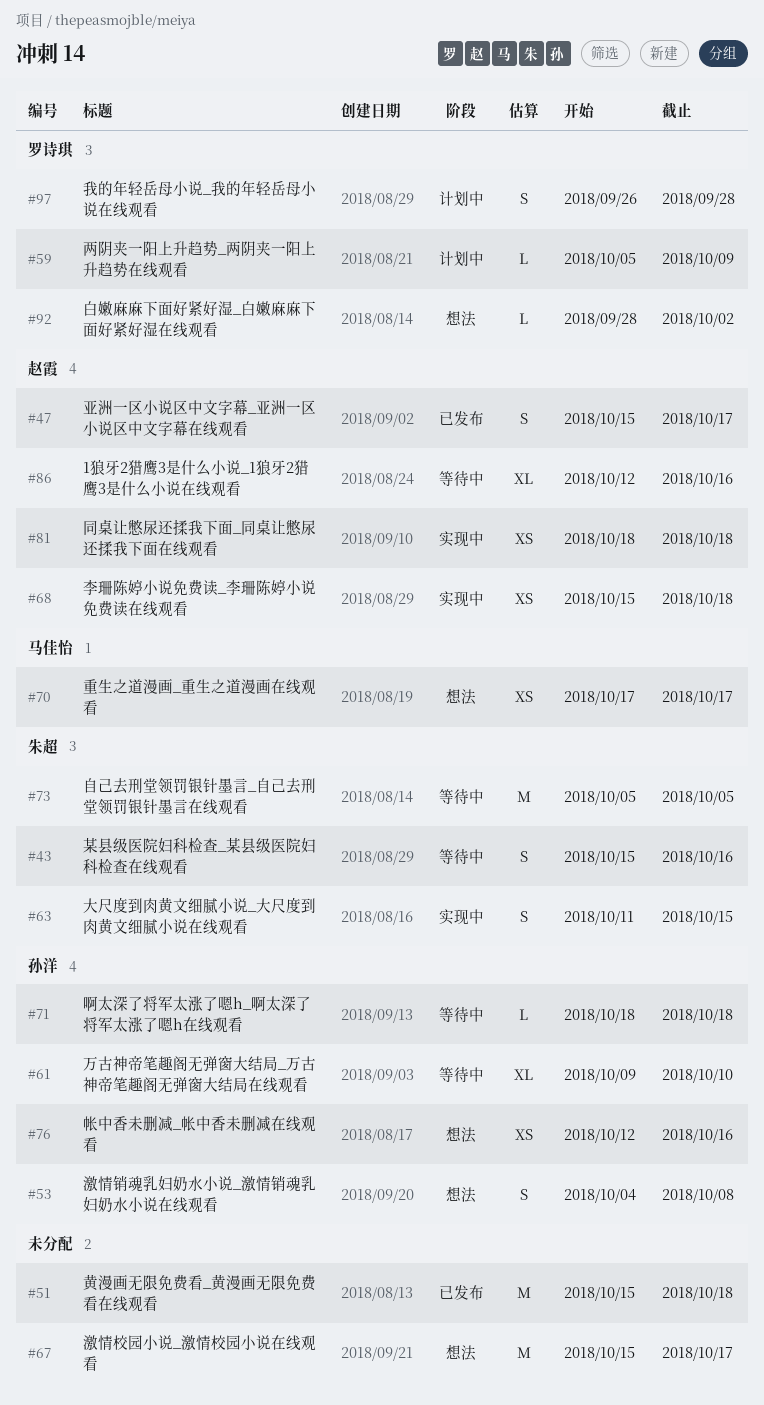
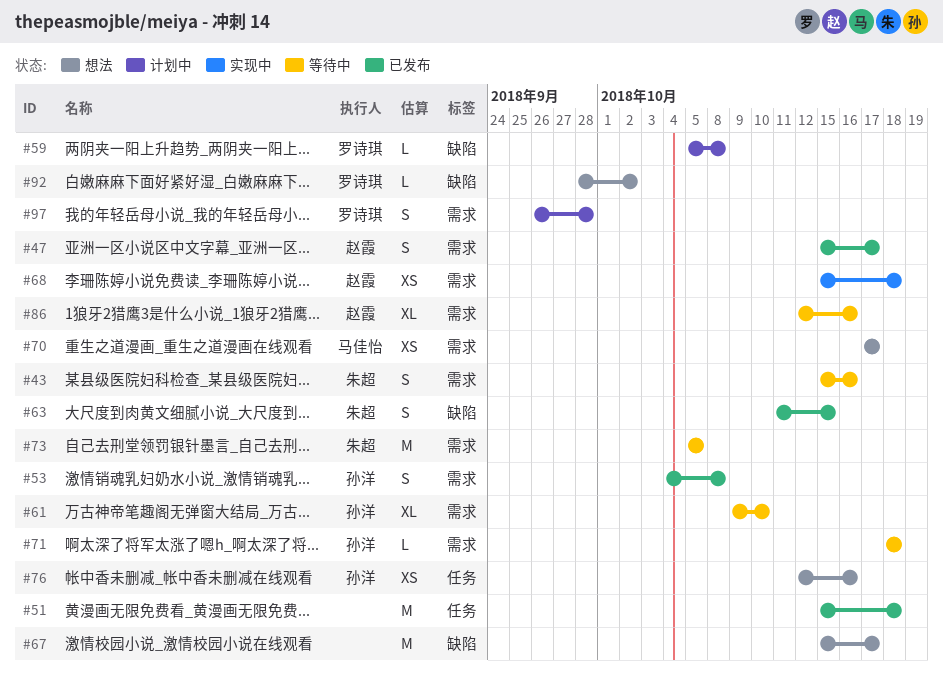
#53, status: 想法 -> 已发布
#59, due: Oct 9 -> Oct 8
#63, status: 实现中 -> 已发布
#81: present -> none

